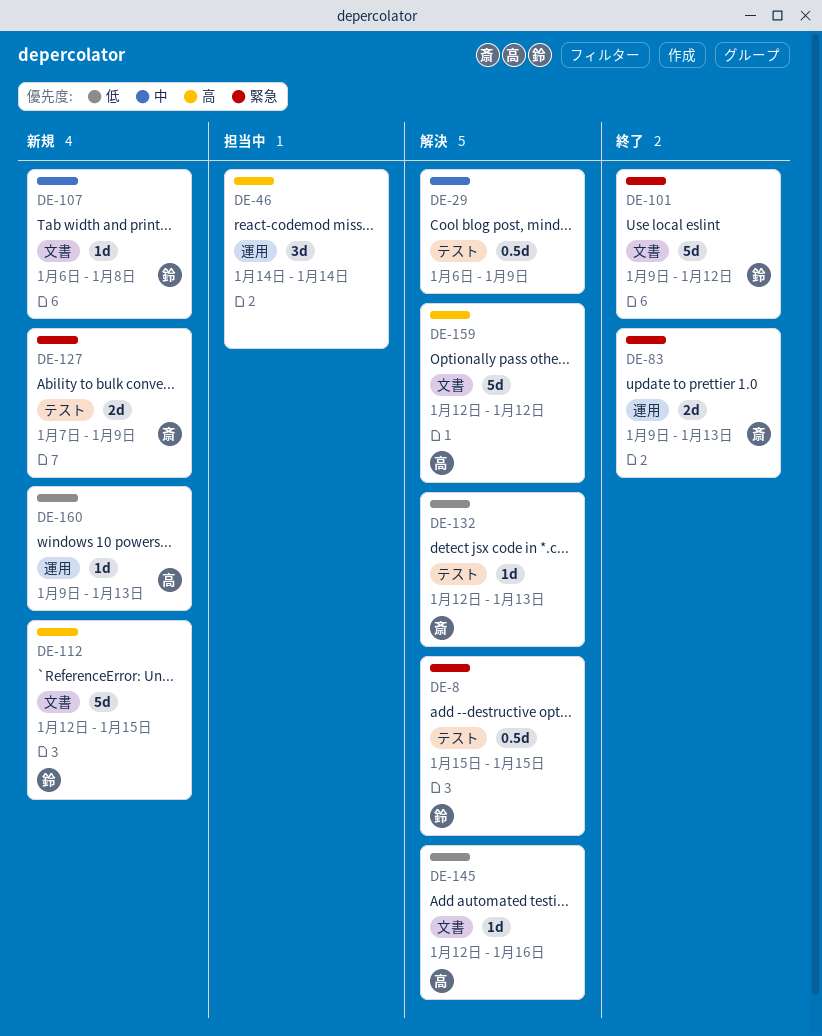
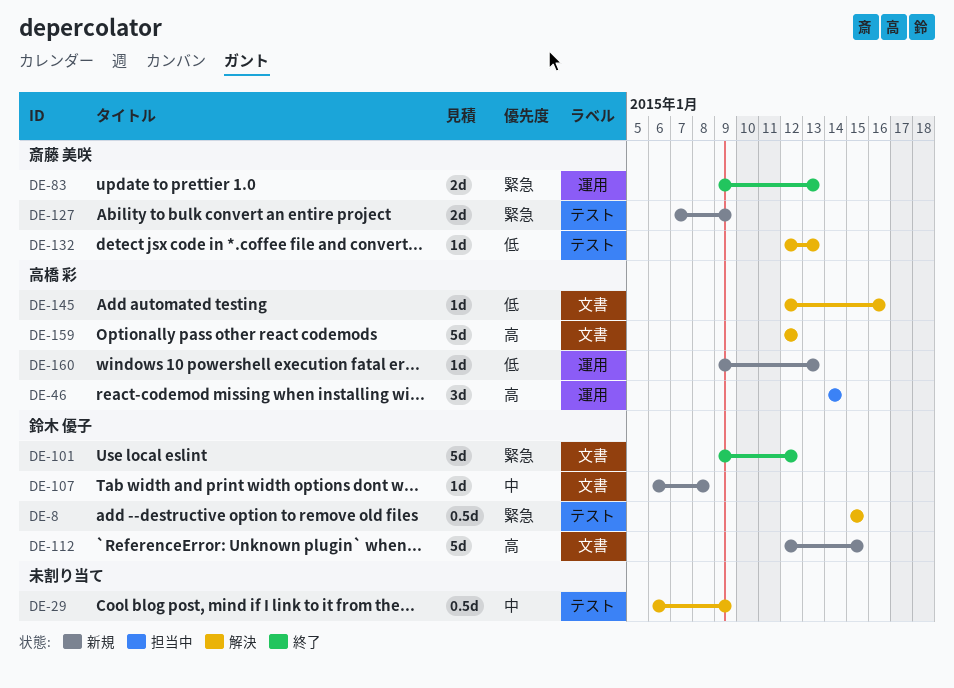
DE-46, owner: none -> 高橋 彩

